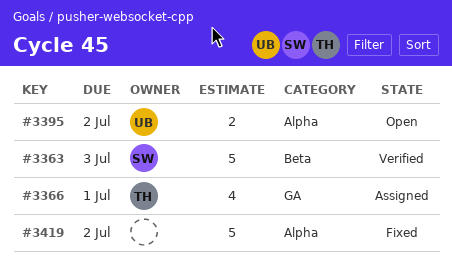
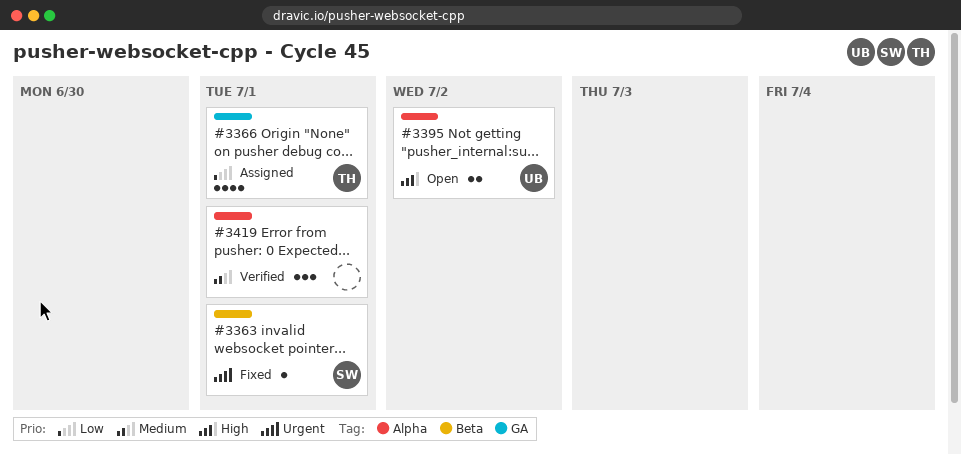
#3363, status: Verified -> Fixed
#3363, estimate: 5 -> 1
#3363, due: Jul 3 -> Jul 1
#3419, status: Fixed -> Verified
#3419, estimate: 5 -> 3
#3419, due: Jul 2 -> Jul 1

